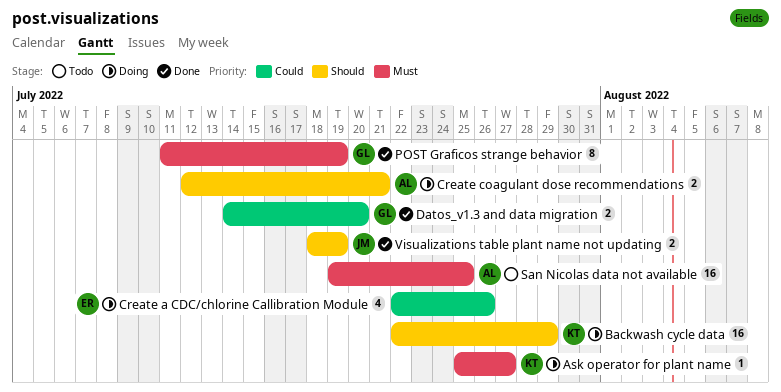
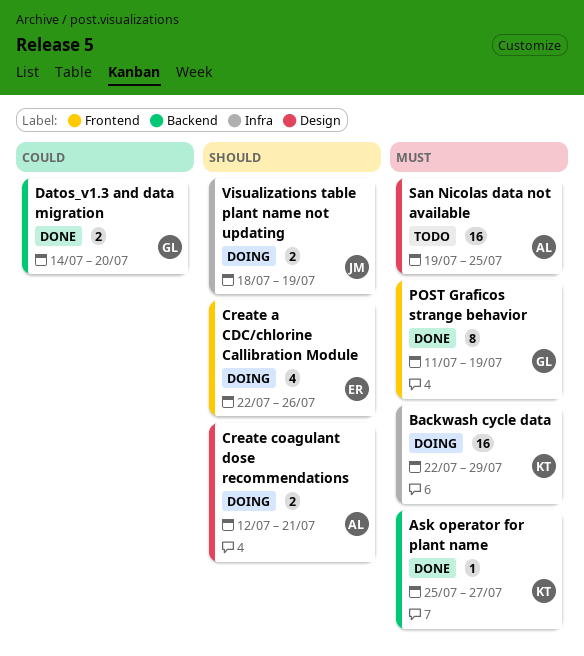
Ask operator for plant name, status: Doing -> Done
Backwash cycle data, priority: Should -> Must
Create a CDC/chlorine Callibration Module, priority: Could -> Should
Visualizations table plant name not updating, status: Done -> Doing

